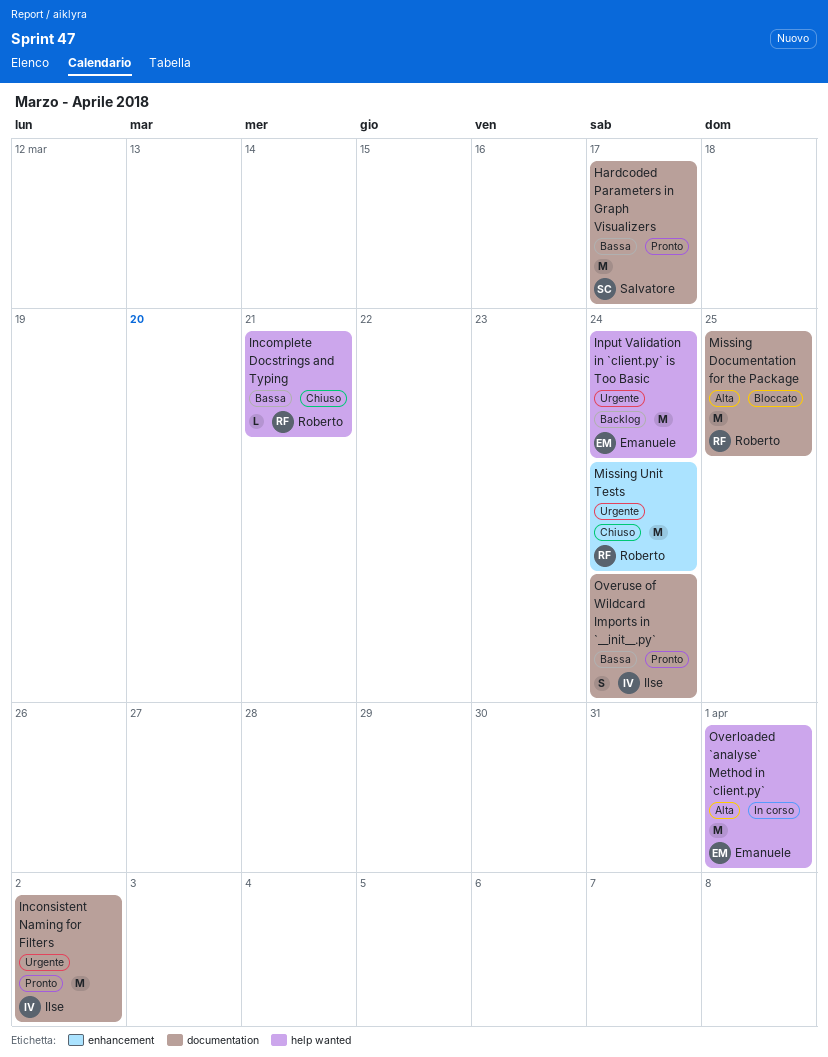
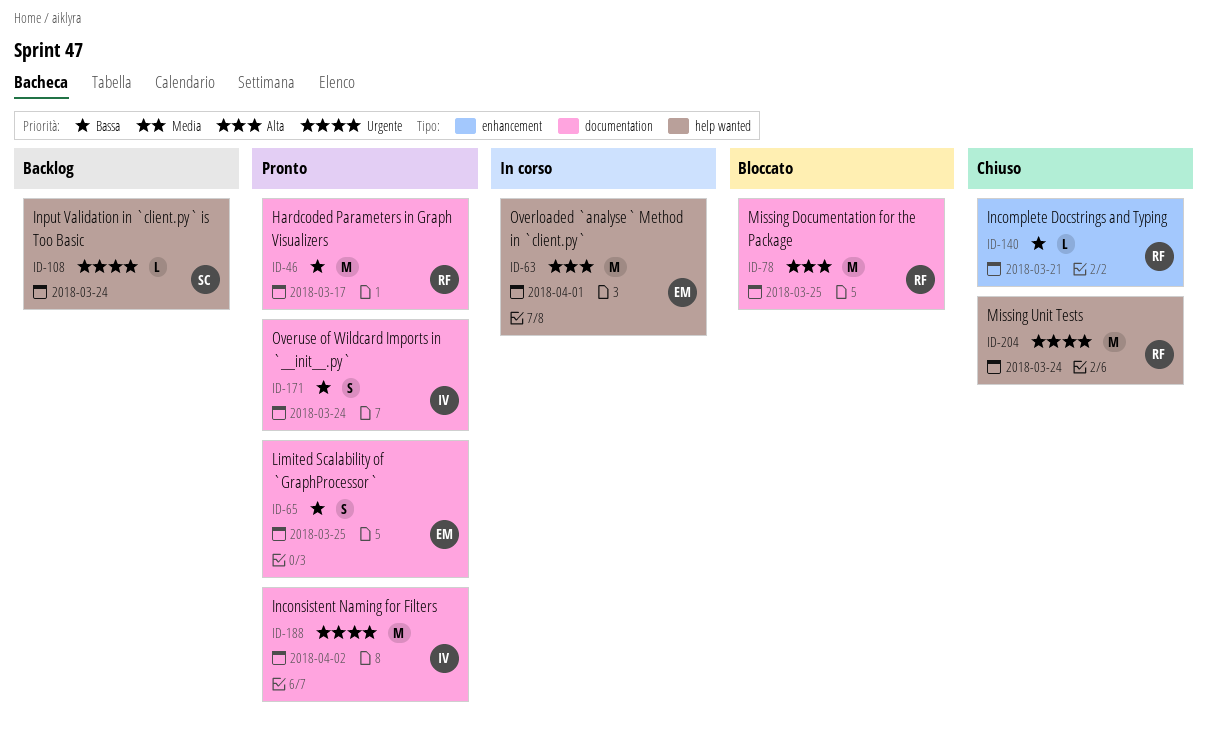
Hardcoded Parameters in Graph Visualizers, owner: Salvatore -> Roberto
Incomplete Docstrings and Typing, label: help wanted -> enhancement
Input Validation in `client.py` is Too Basic, owner: Emanuele -> Salvatore
Input Validation in `client.py` is Too Basic, estimate: M -> L
Limited Scalability of `GraphProcessor`: none -> present
Missing Unit Tests, label: enhancement -> help wanted

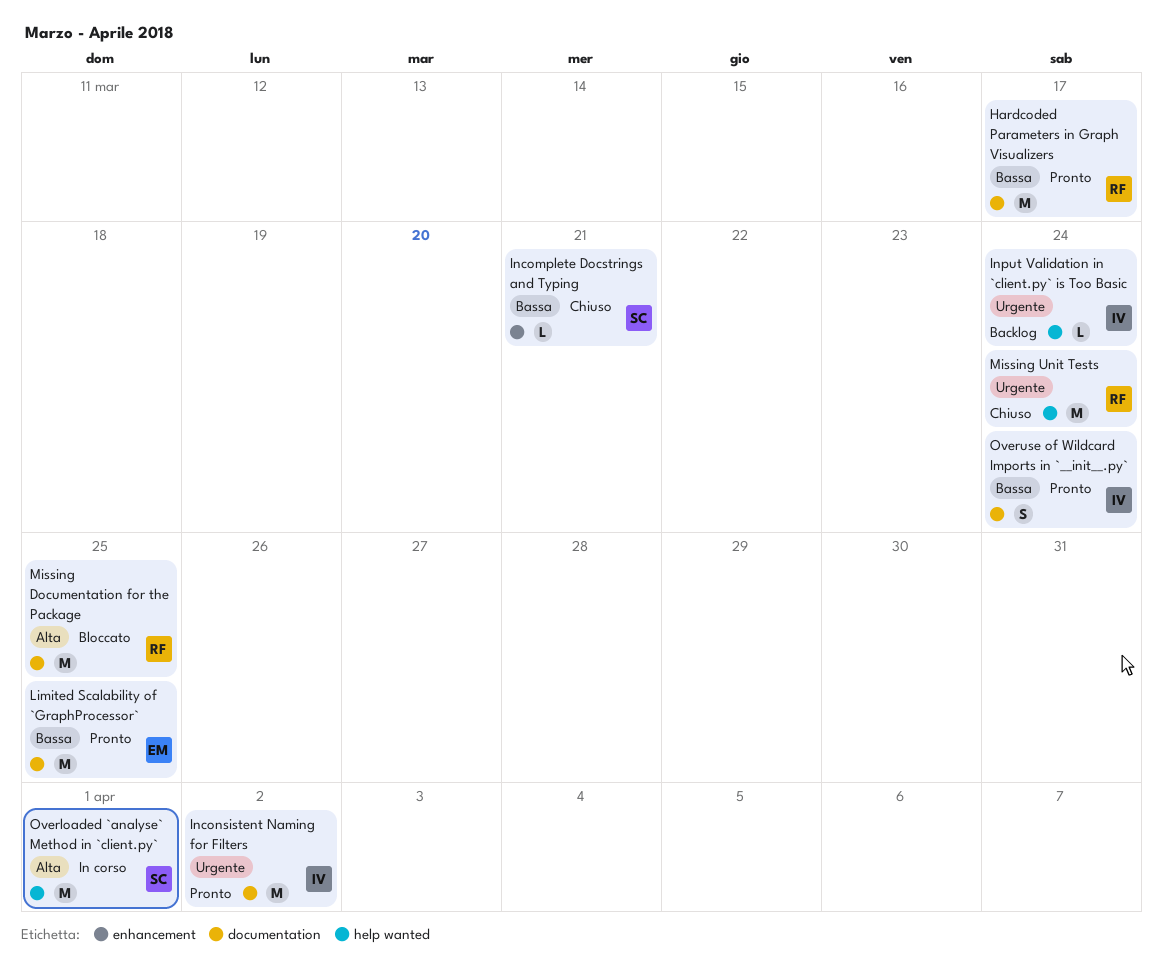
Incomplete Docstrings and Typing, owner: RF -> SC
Input Validation in `client.py` is Too Basic, owner: SC -> IV
Limited Scalability of `GraphProcessor`, estimate: S -> M
Overloaded `analyse` Method in `client.py`, owner: EM -> SC

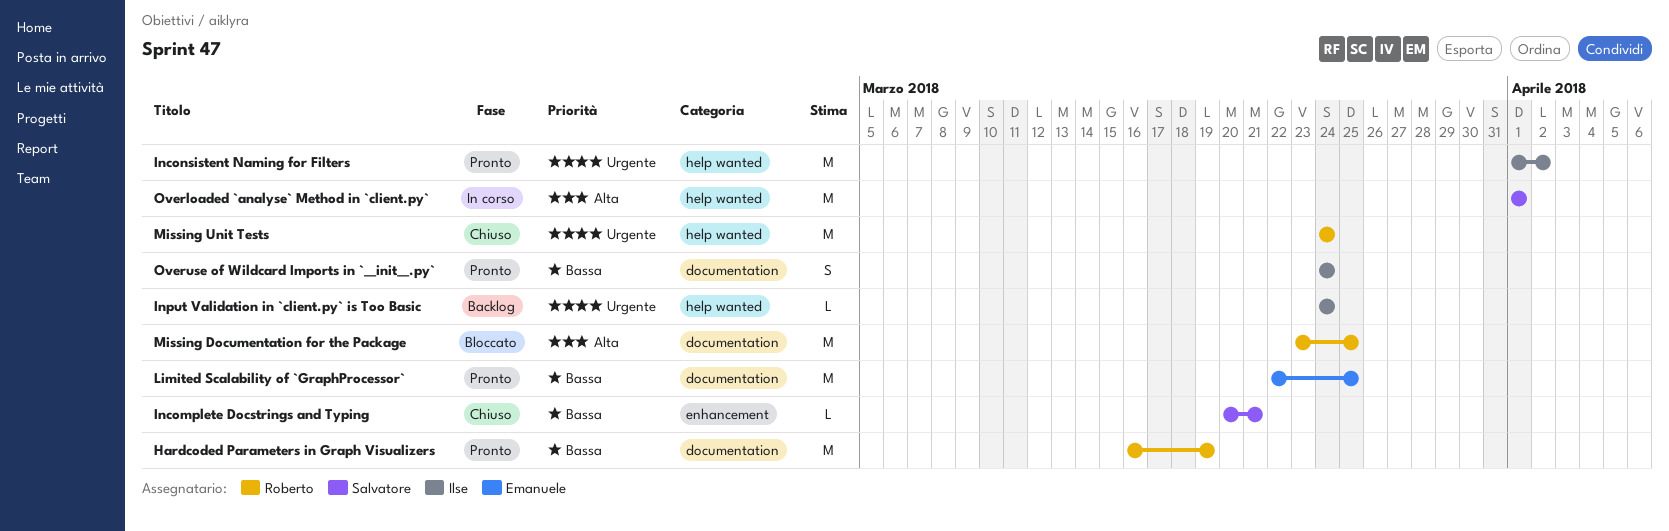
Hardcoded Parameters in Graph Visualizers, due: Mar 17 -> Mar 19
Inconsistent Naming for Filters, label: documentation -> help wanted

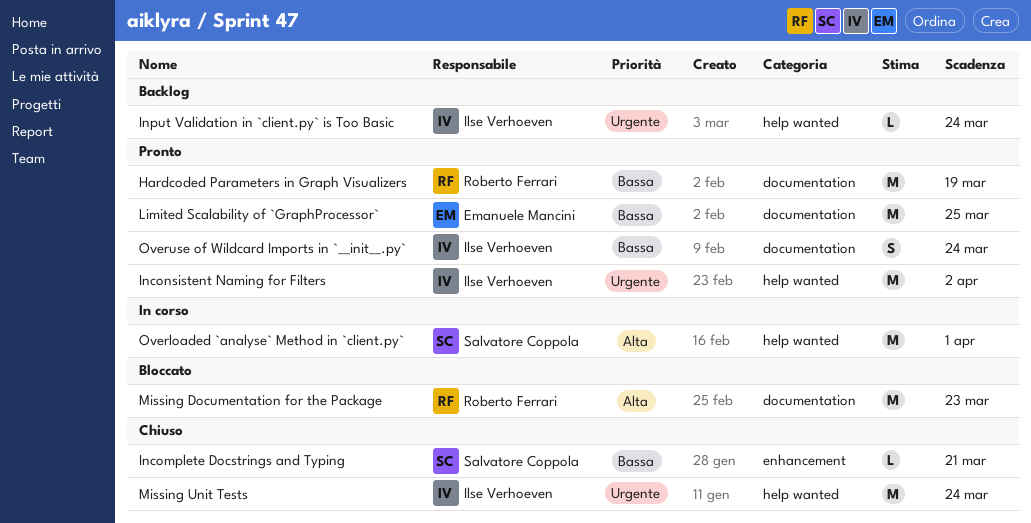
Missing Documentation for the Package, due: Mar 25 -> Mar 23
Missing Unit Tests, owner: Roberto Ferrari -> Ilse Verhoeven

